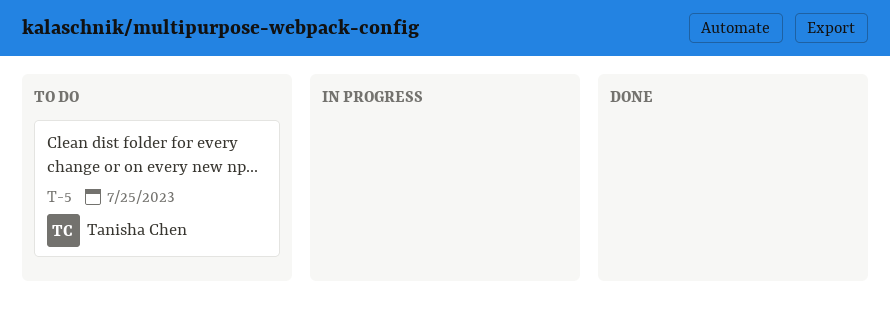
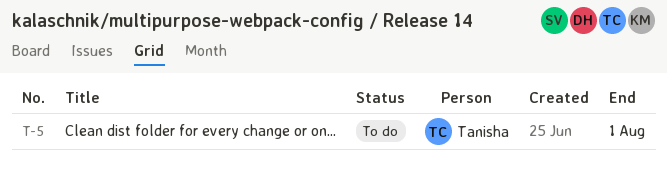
T-5, due: Jul 25 -> Aug 1

